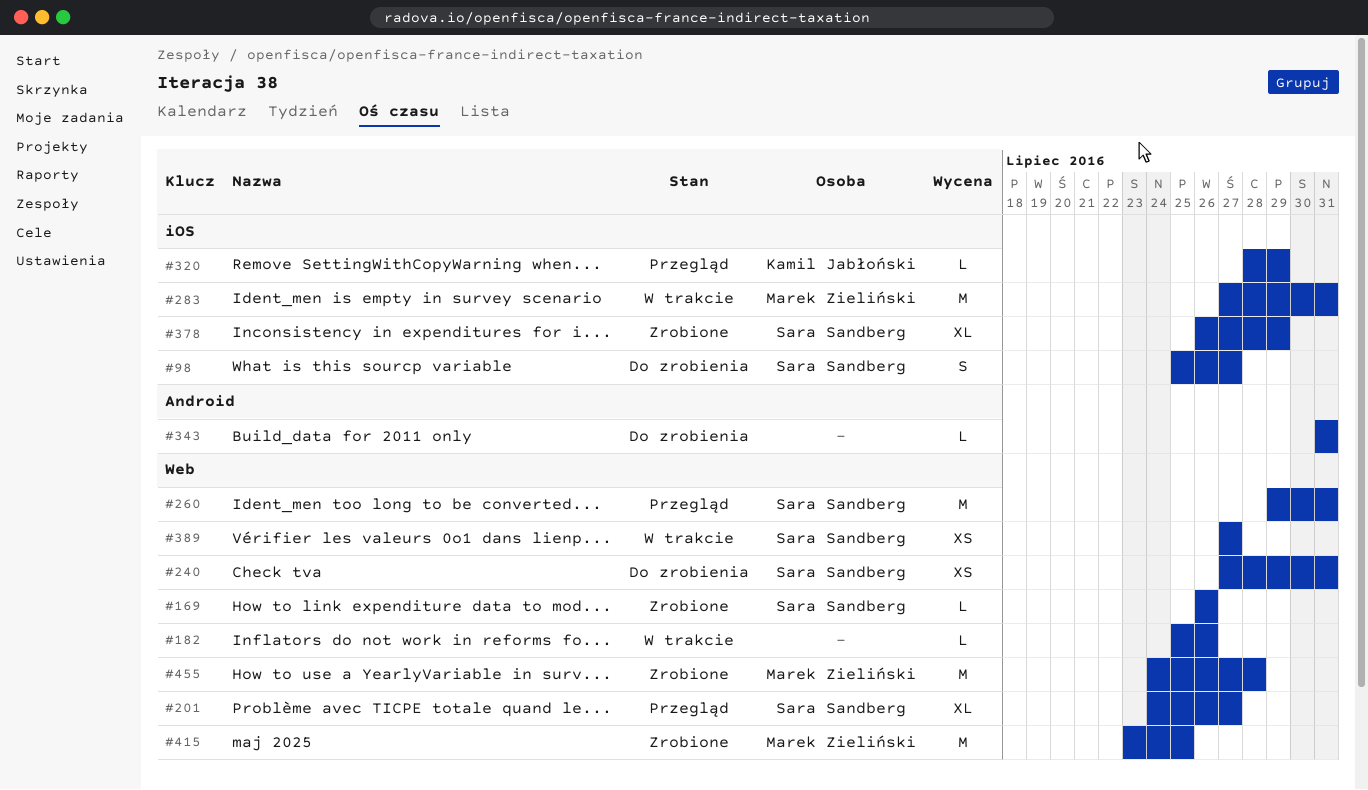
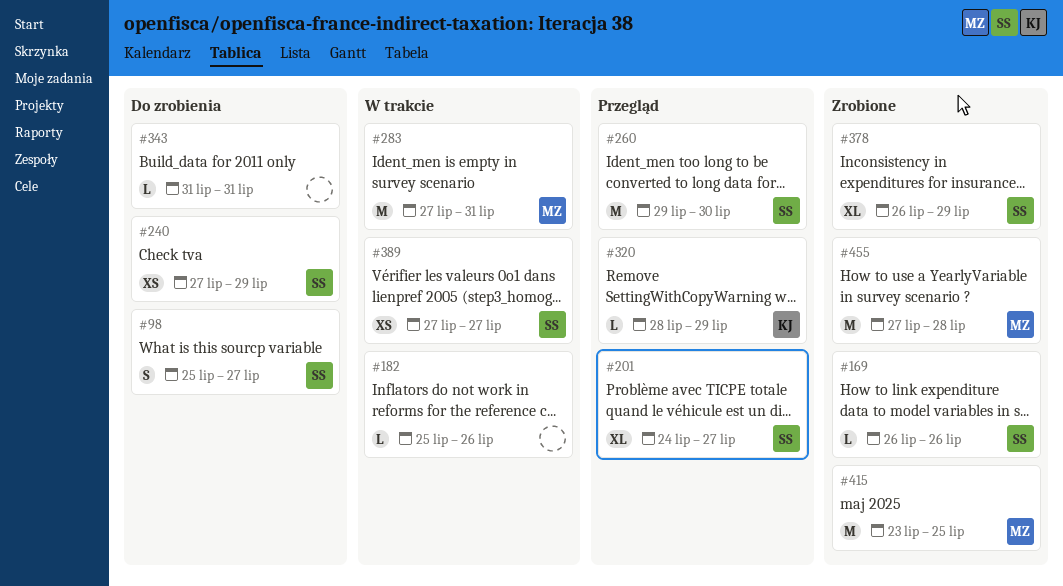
#240, due: Jul 31 -> Jul 29
#260, due: Jul 31 -> Jul 30
#455, start: Jul 24 -> Jul 27

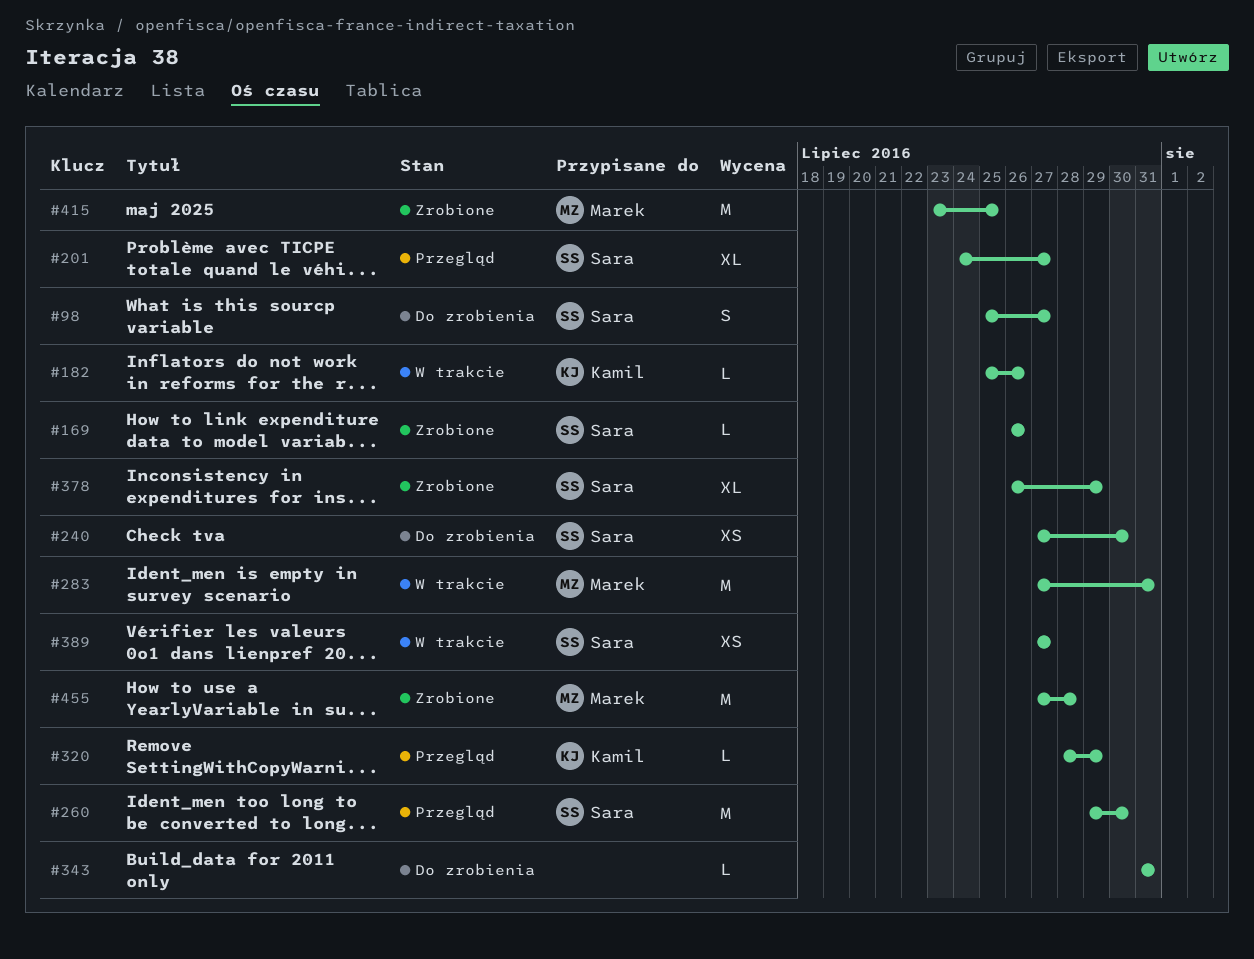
#182, owner: none -> Kamil
#240, due: Jul 29 -> Jul 30

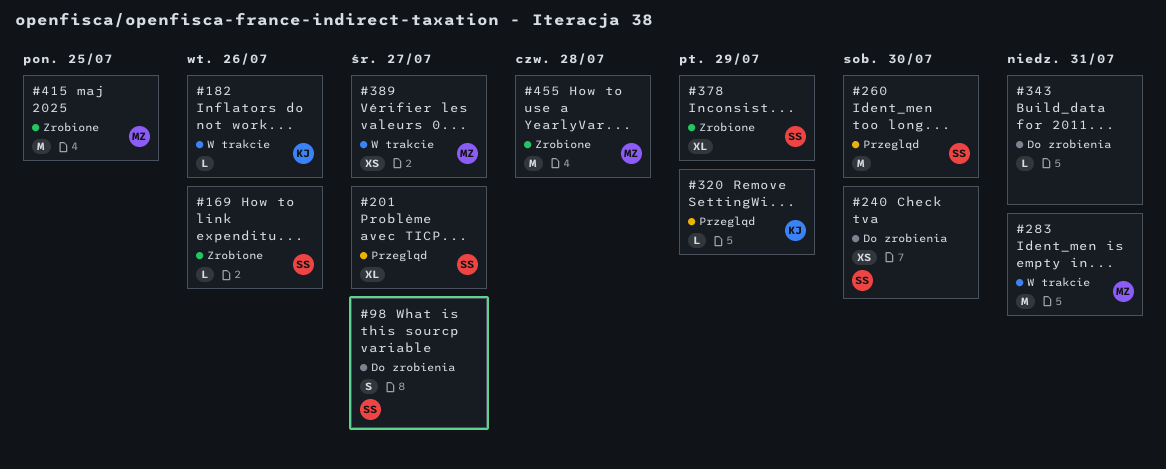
#389, owner: Sara -> Marek

